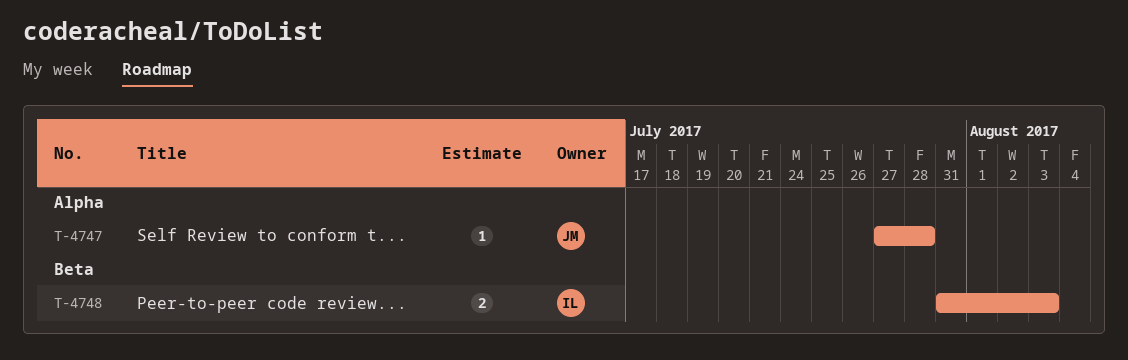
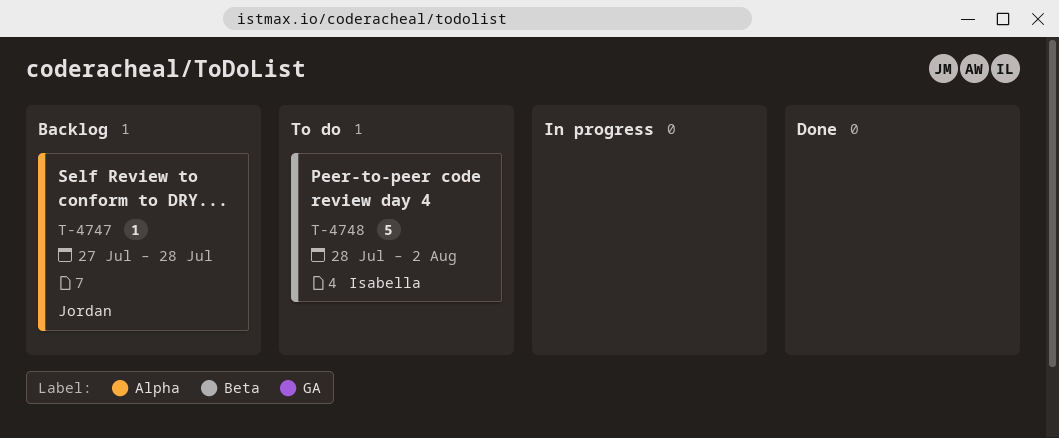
T-4748, estimate: 2 -> 5
T-4748, start: Jul 31 -> Jul 28
T-4748, due: Aug 3 -> Aug 2

